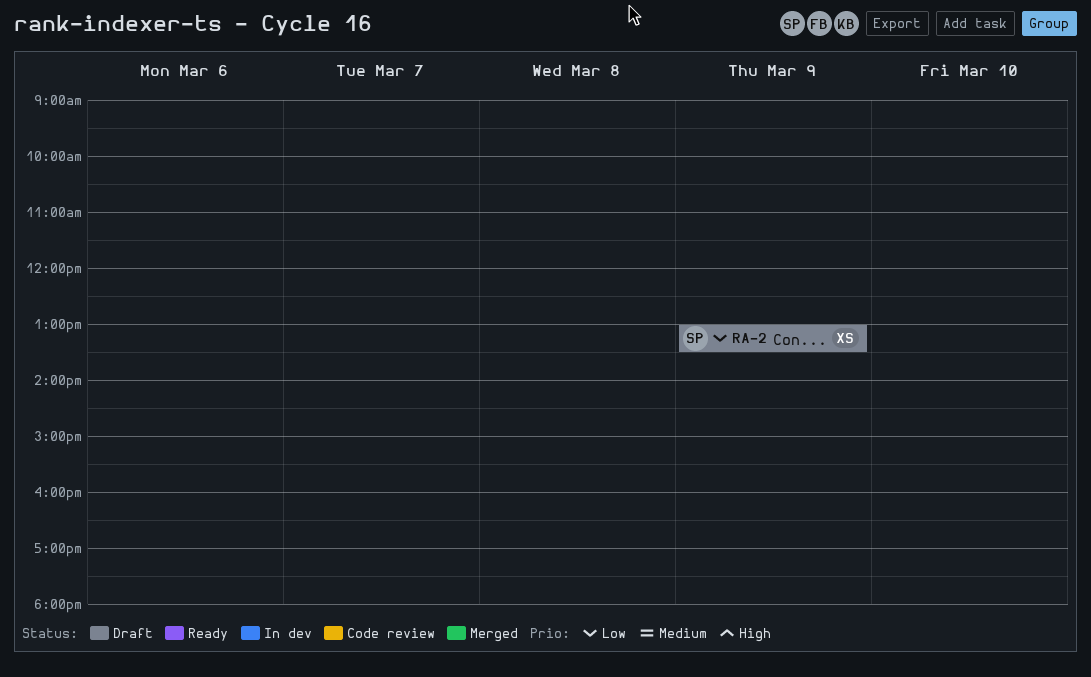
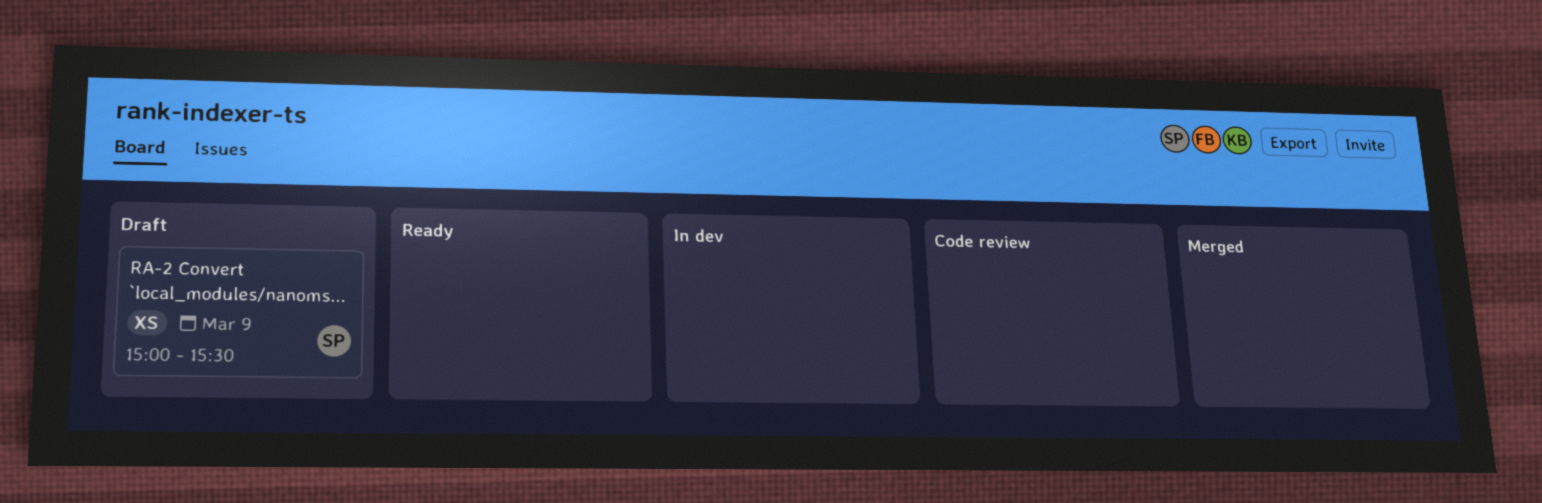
RA-2, begins: 13:00 -> 15:00
RA-2, ends: 13:30 -> 15:30

